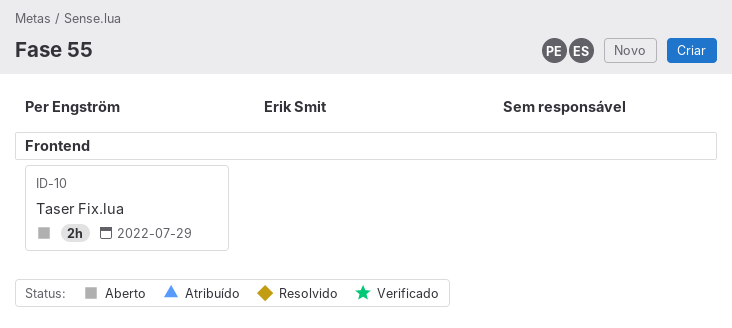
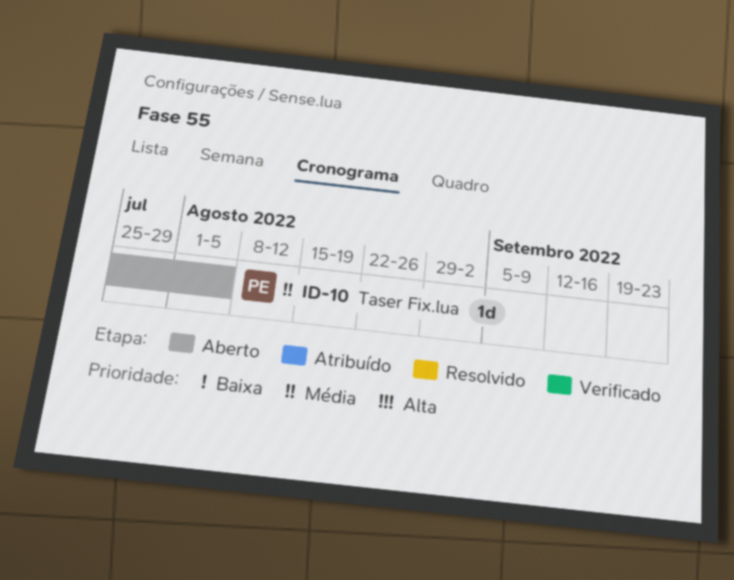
ID-10, estimate: 2h -> 1d
ID-10, due: Jul 29 -> Aug 5

